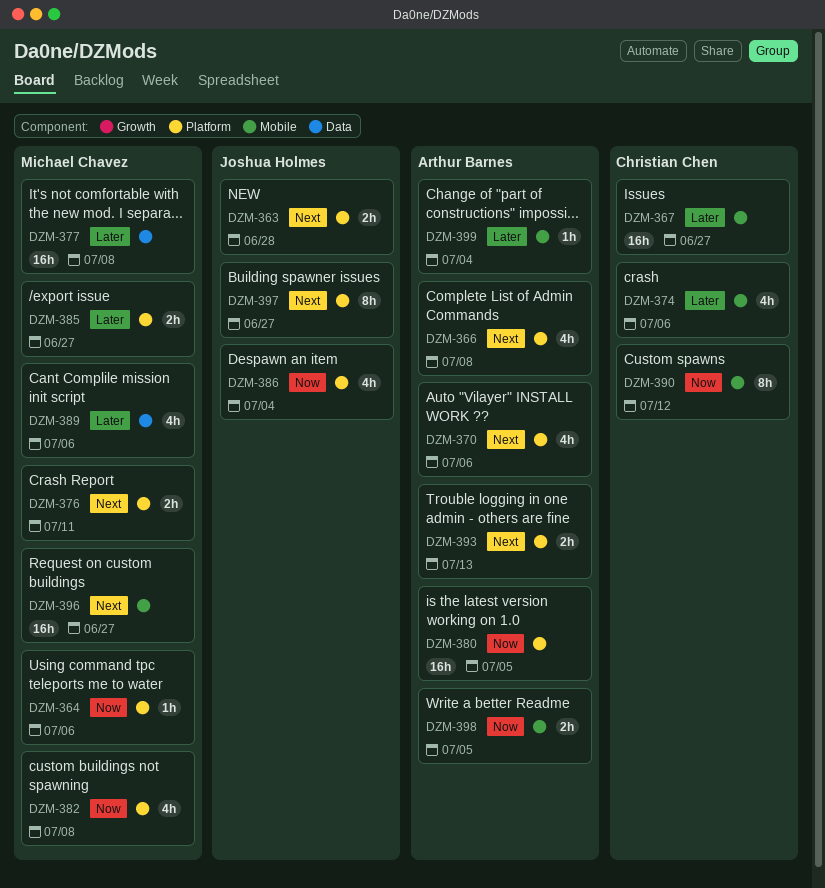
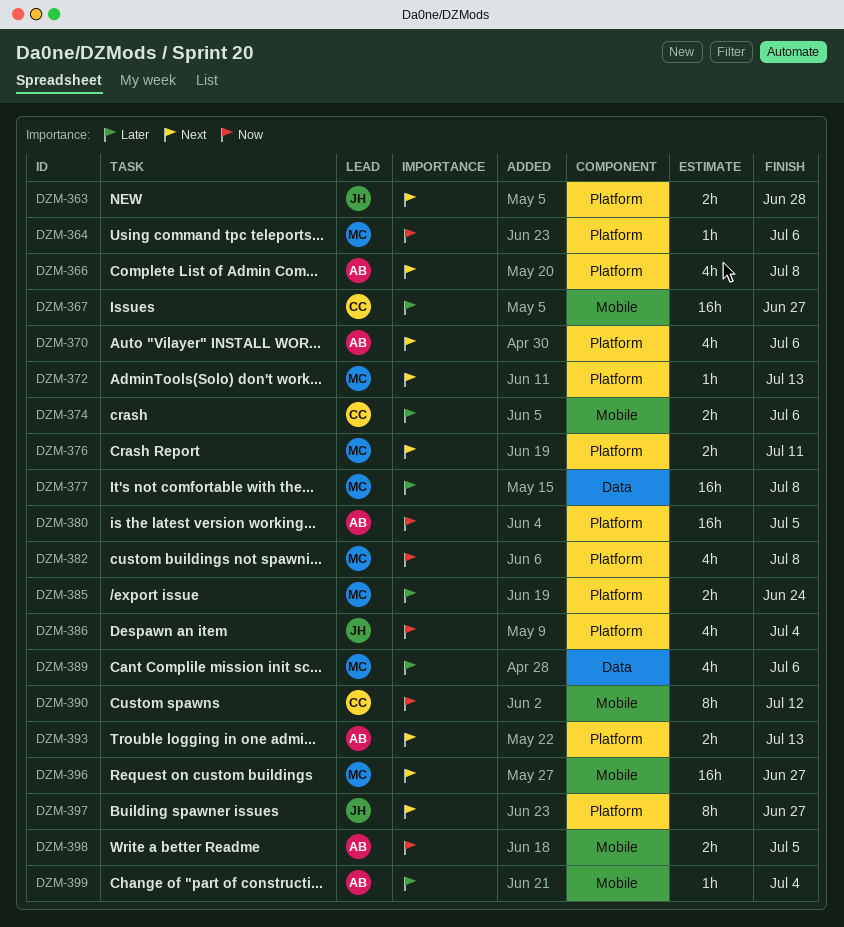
DZM-372: none -> present
DZM-374, estimate: 4h -> 2h
DZM-385, due: Jun 27 -> Jun 24

